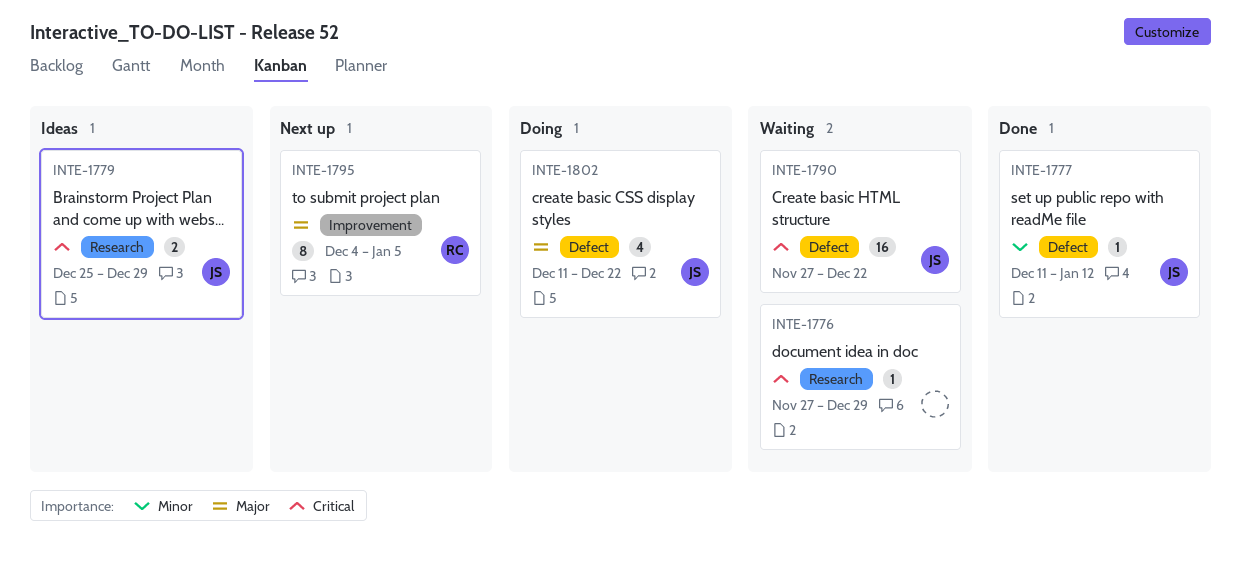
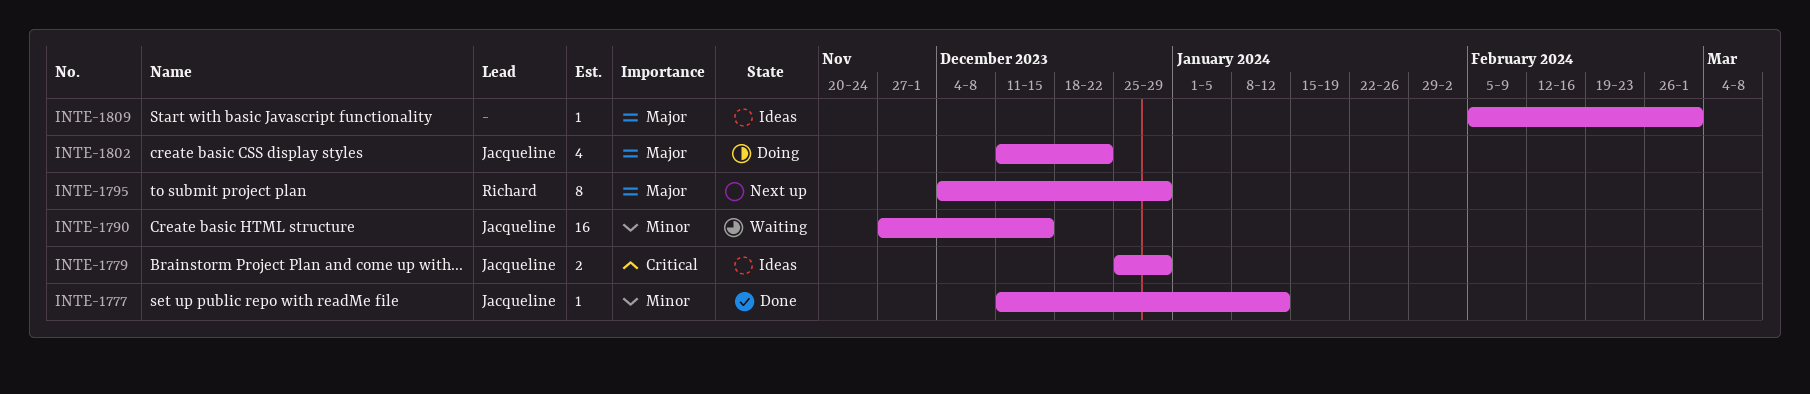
INTE-1776: present -> none
INTE-1790, priority: Critical -> Minor
INTE-1790, due: Dec 22 -> Dec 15
INTE-1795, due: Jan 5 -> Dec 29
INTE-1809: none -> present

